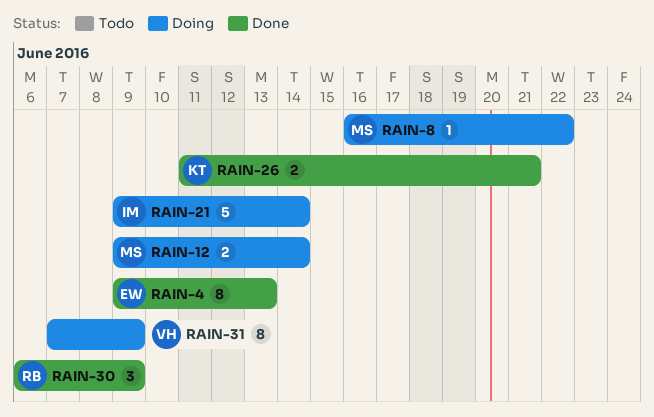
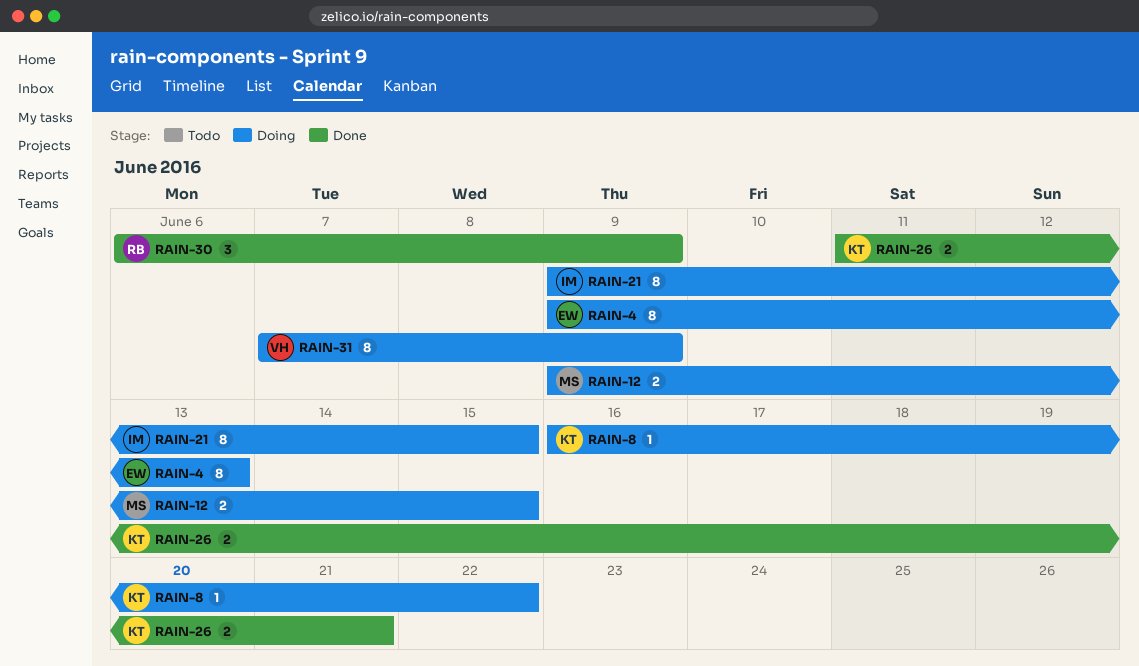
RAIN-4, status: Done -> Doing
RAIN-8, owner: MS -> KT
RAIN-12, due: Jun 14 -> Jun 15
RAIN-21, estimate: 5 -> 8
RAIN-21, due: Jun 14 -> Jun 15

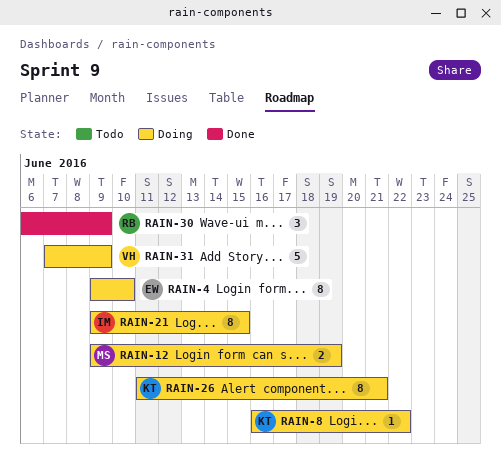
RAIN-4, due: Jun 13 -> Jun 10
RAIN-12, due: Jun 15 -> Jun 19
RAIN-26, status: Done -> Doing
RAIN-26, estimate: 2 -> 8
RAIN-31, estimate: 8 -> 5

